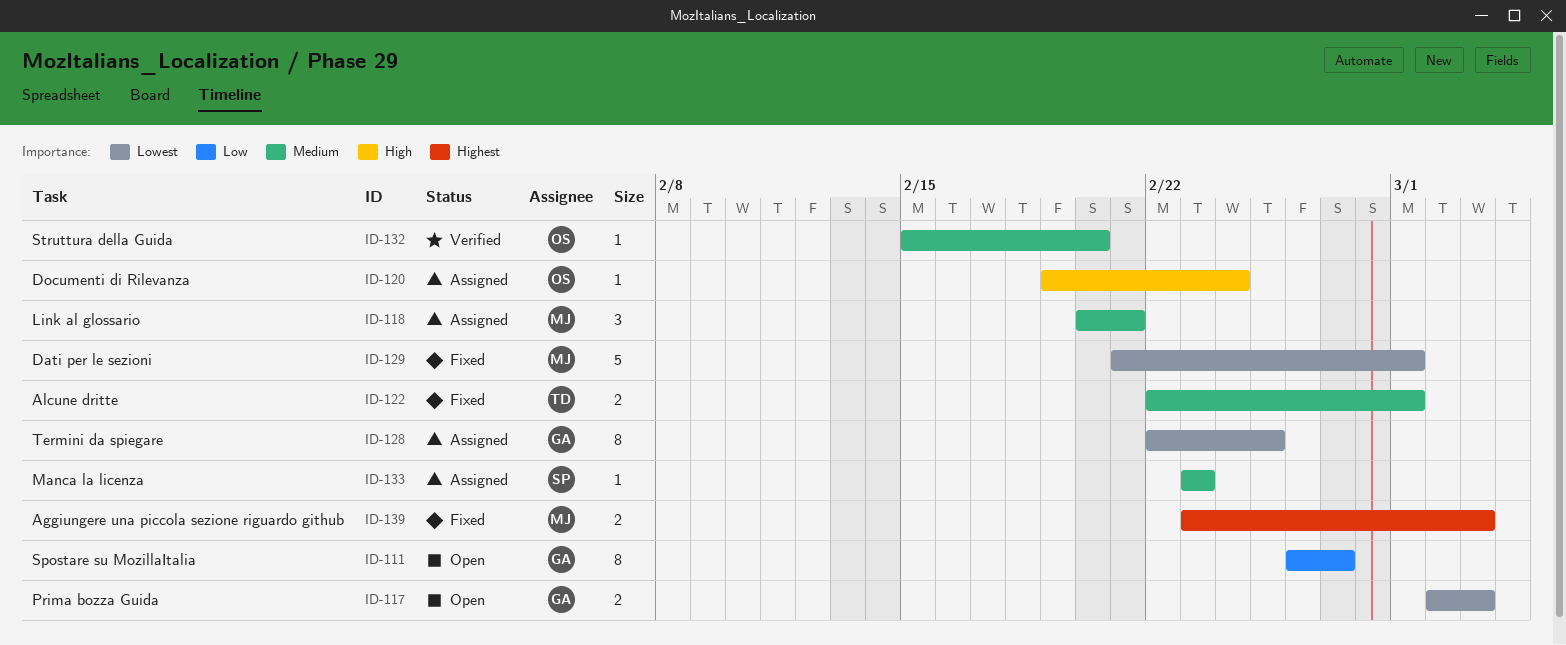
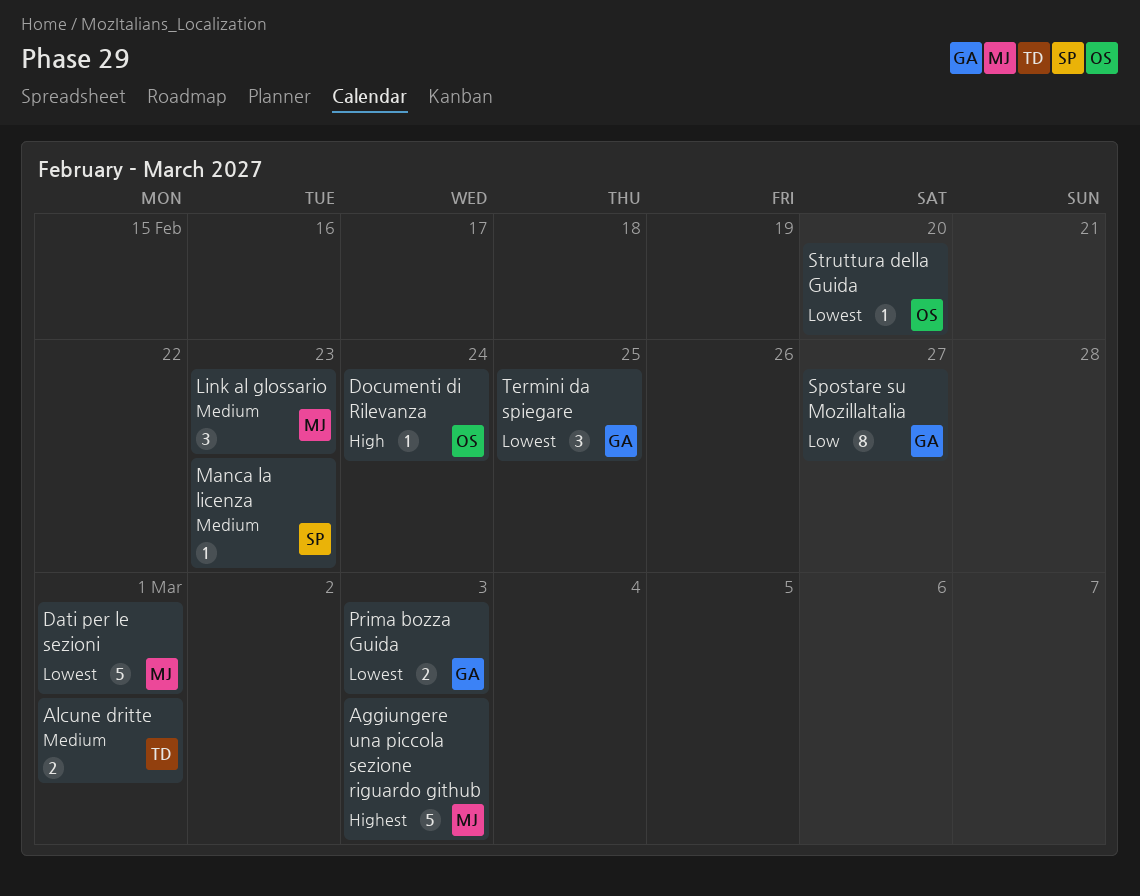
Aggiungere una piccola sezione riguardo github, estimate: 2 -> 5
Link al glossario, due: Feb 21 -> Feb 23
Struttura della Guida, priority: Medium -> Lowest
Termini da spiegare, estimate: 8 -> 3

